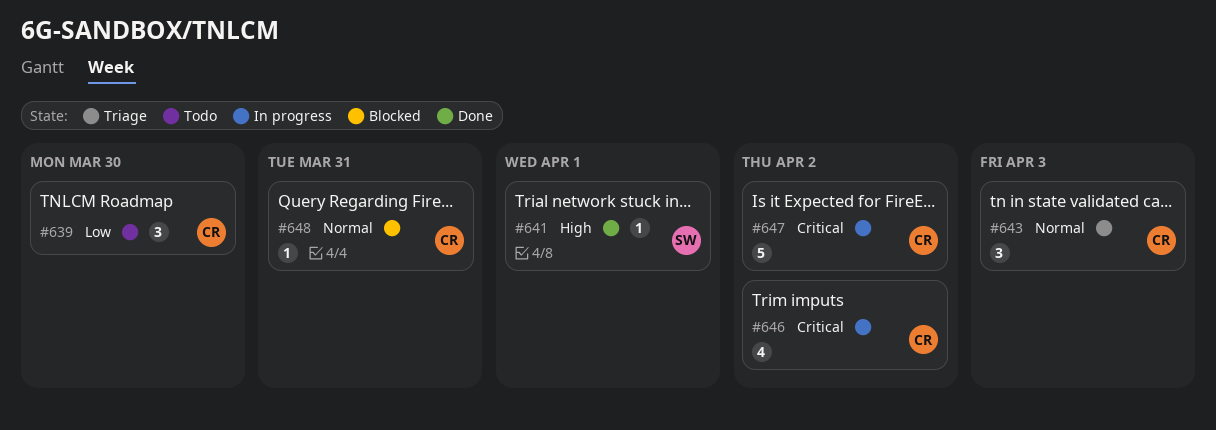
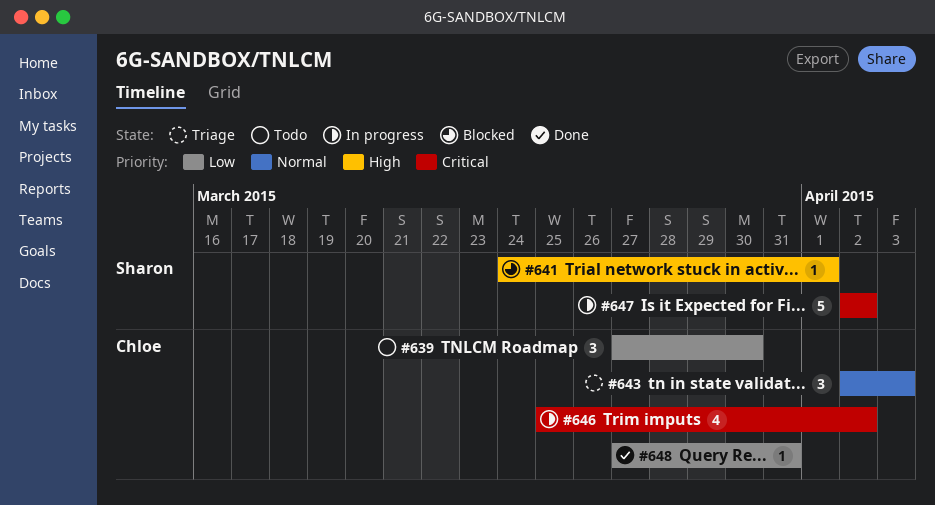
#641, status: Done -> Blocked
#647, owner: Chloe -> Sharon
#648, status: Blocked -> Done
#648, priority: Normal -> Low

